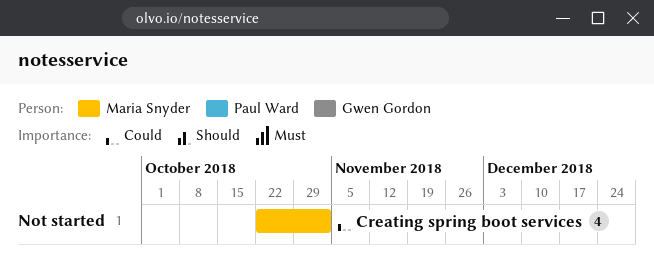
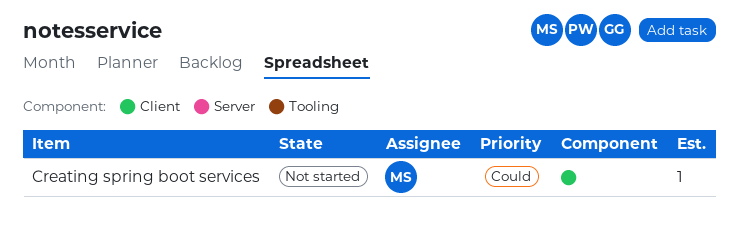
Creating spring boot services, estimate: 4 -> 1

